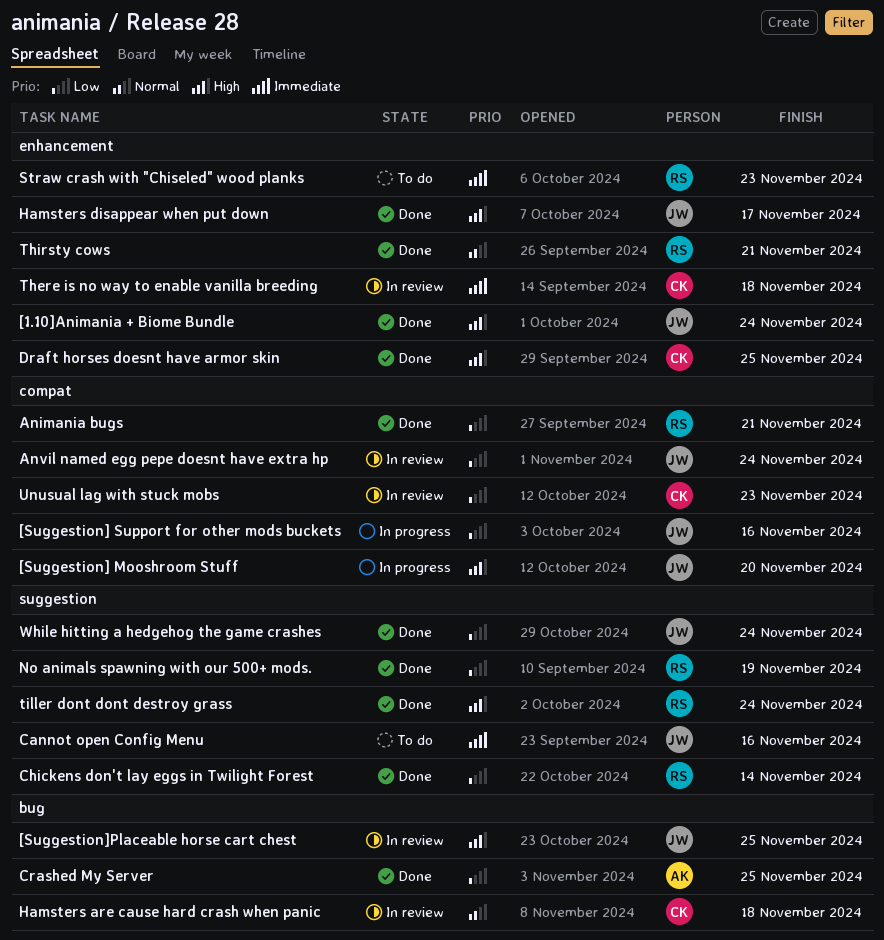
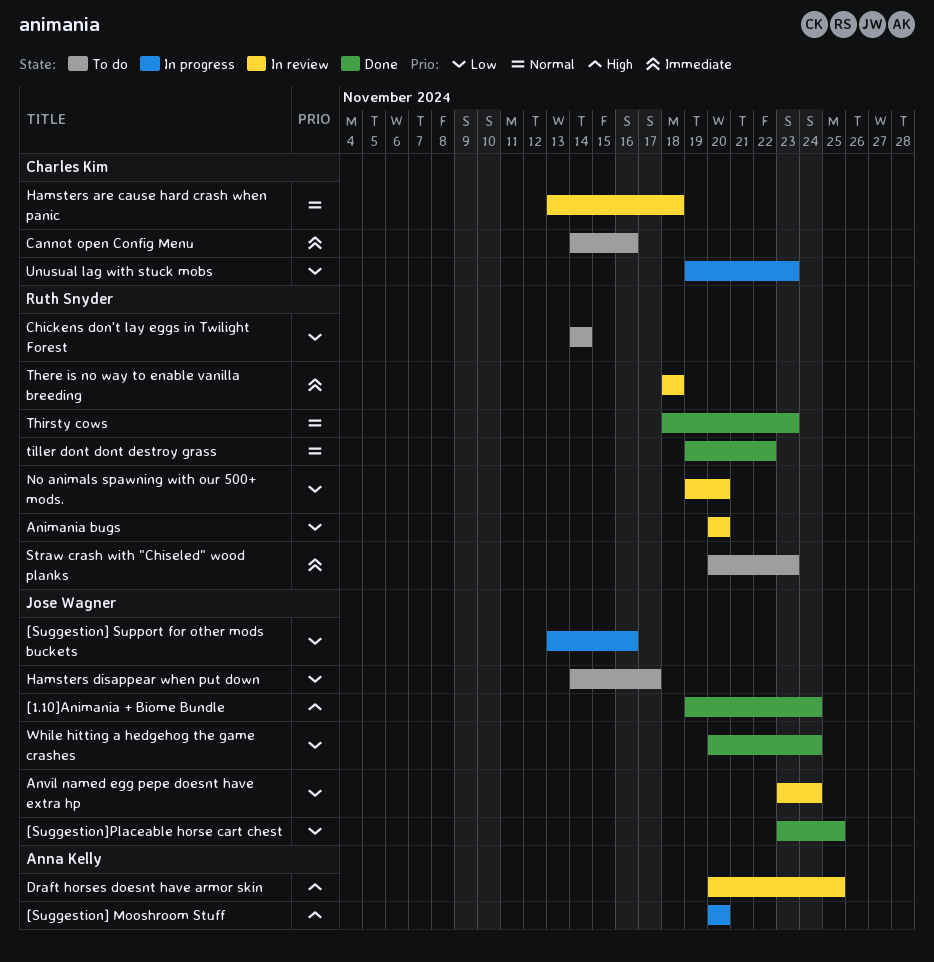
[Suggestion] Mooshroom Stuff, owner: Jose Wagner -> Anna Kelly
[Suggestion]Placeable horse cart chest, status: In review -> Done
[Suggestion]Placeable horse cart chest, priority: High -> Low
Animania bugs, status: Done -> In review
Animania bugs, due: Nov 21 -> Nov 20
Cannot open Config Menu, owner: Jose Wagner -> Charles Kim
Chickens don't lay eggs in Twilight Forest, status: Done -> To do
Crashed My Server: present -> none
Draft horses doesnt have armor skin, status: Done -> In review
Draft horses doesnt have armor skin, owner: Charles Kim -> Anna Kelly
Hamsters disappear when put down, status: Done -> To do
Hamsters disappear when put down, priority: High -> Low
No animals spawning with our 500+ mods., status: Done -> In review
No animals spawning with our 500+ mods., due: Nov 19 -> Nov 20
There is no way to enable vanilla breeding, owner: Charles Kim -> Ruth Snyder
Thirsty cows, due: Nov 21 -> Nov 23
tiller dont dont destroy grass, priority: High -> Normal
tiller dont dont destroy grass, due: Nov 24 -> Nov 22
Unusual lag with stuck mobs, status: In review -> In progress

